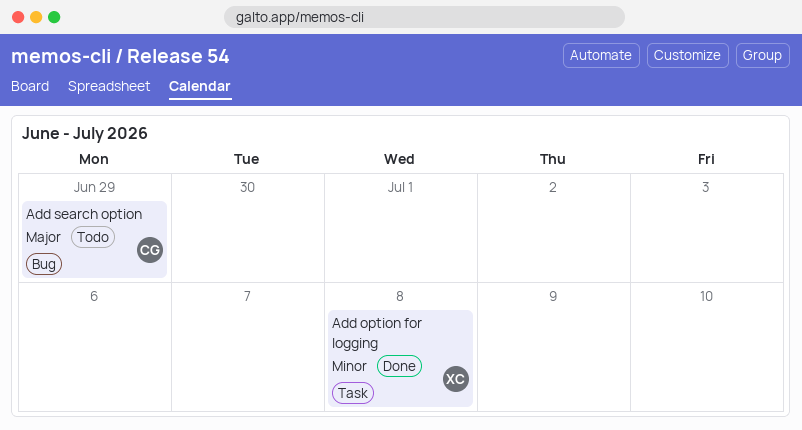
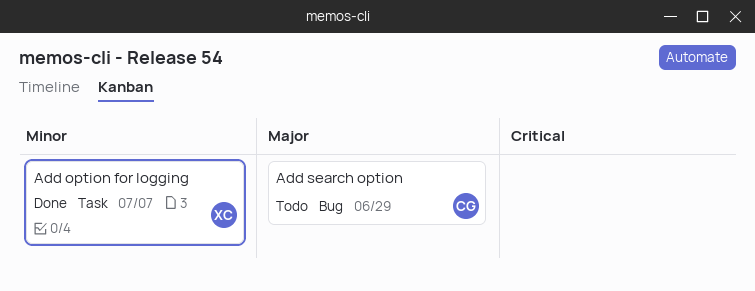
Add option for logging, due: Jul 8 -> Jul 7

